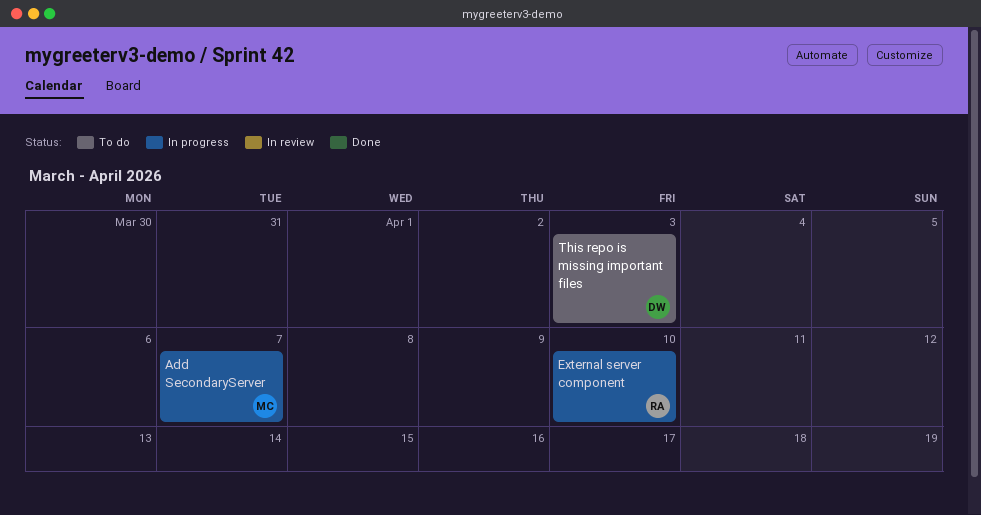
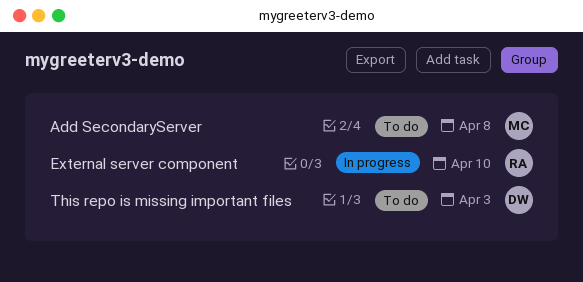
Add SecondaryServer, status: In progress -> To do
Add SecondaryServer, due: Apr 7 -> Apr 8

